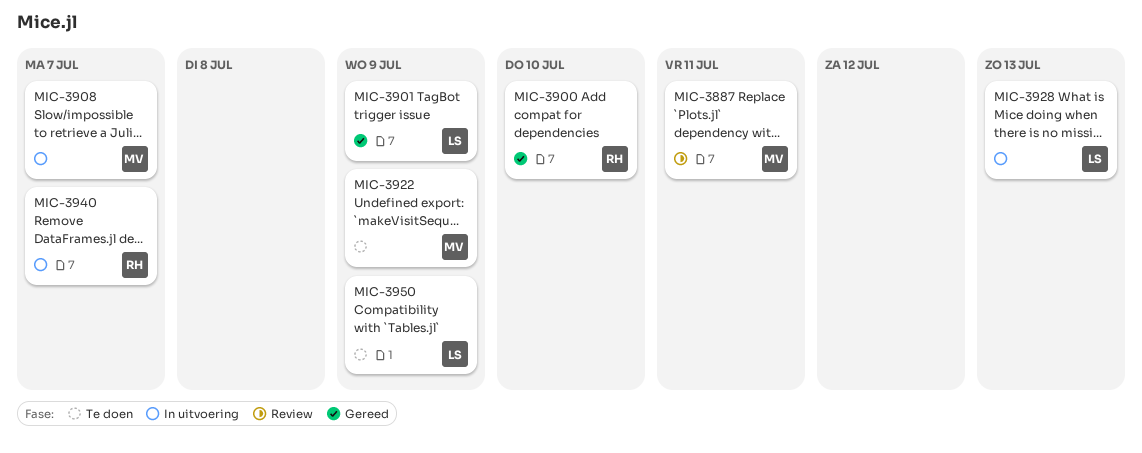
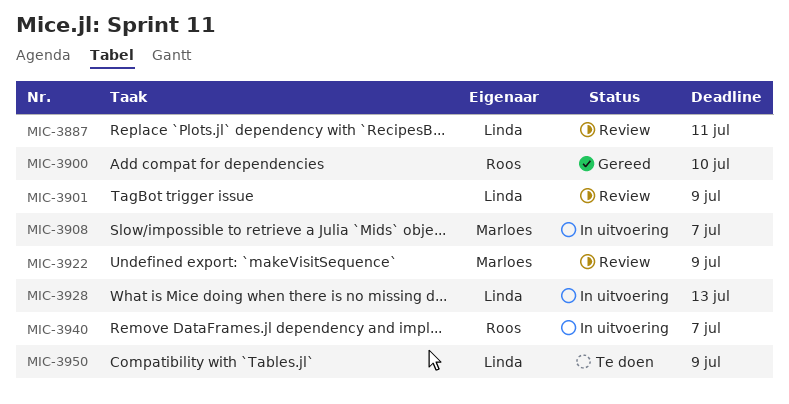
MIC-3887, owner: Marloes -> Linda
MIC-3901, status: Gereed -> Review
MIC-3922, status: Te doen -> Review

